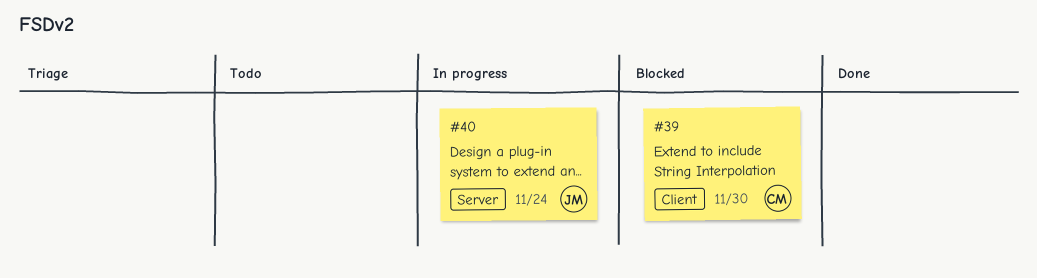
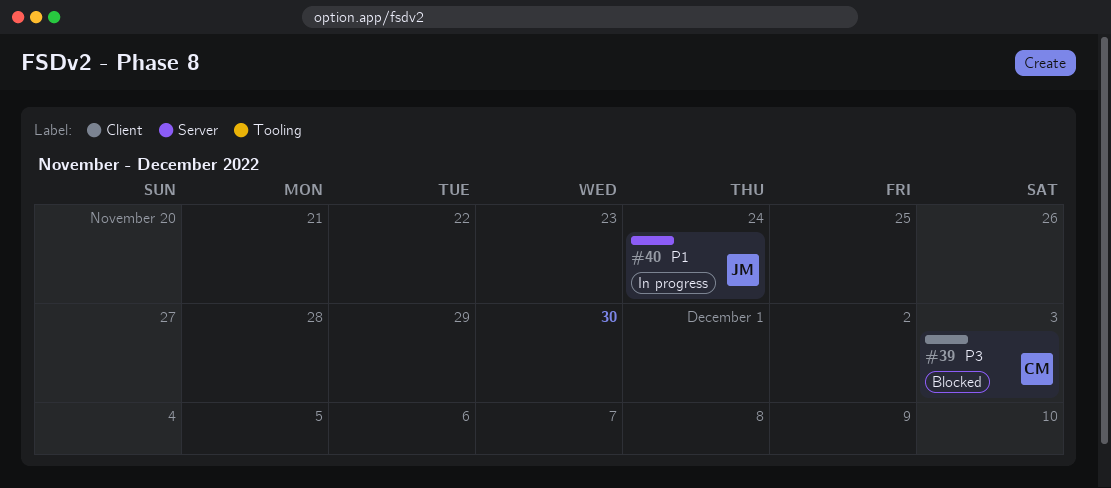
#39, due: Nov 30 -> Dec 3

